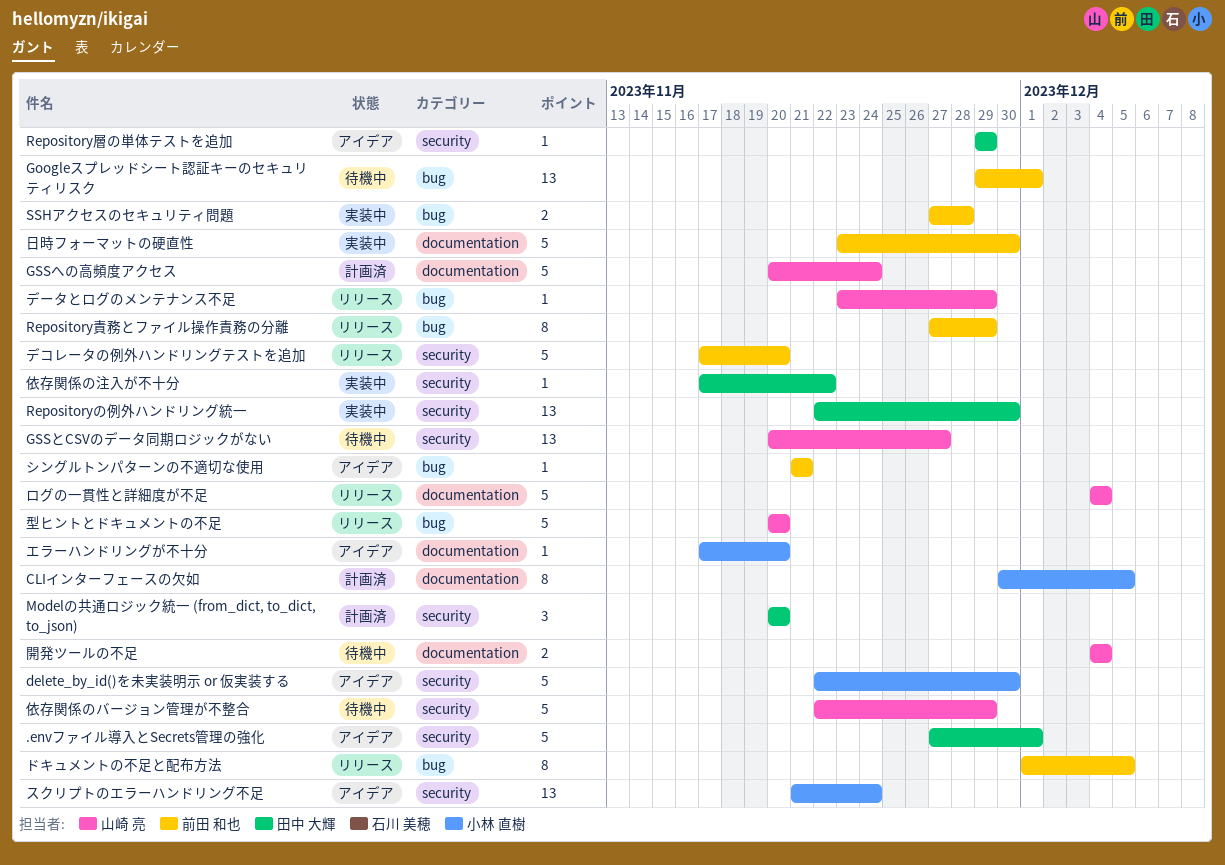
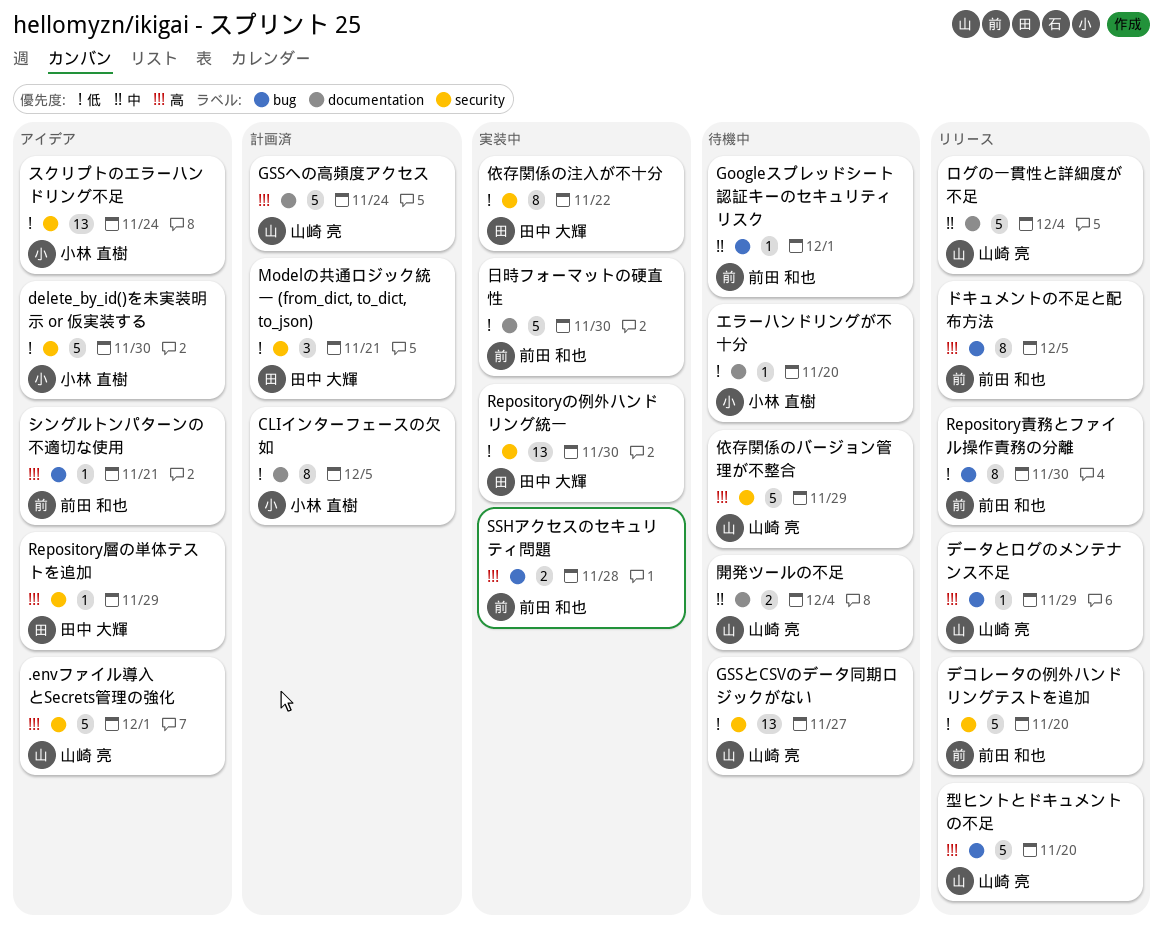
.envファイル導入とSecrets管理の強化, owner: 田中 大輝 -> 山崎 亮
Googleスプレッドシート認証キーのセキュリティリスク, estimate: 13 -> 1
Modelの共通ロジック統一 (from_dict, to_dict, to_json), due: Nov 20 -> Nov 21
Repository責務とファイル操作責務の分離, due: Nov 29 -> Nov 30
エラーハンドリングが不十分, status: アイデア -> 待機中
依存関係の注入が不十分, estimate: 1 -> 8

